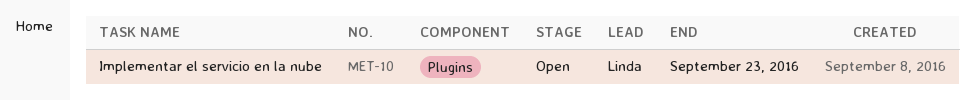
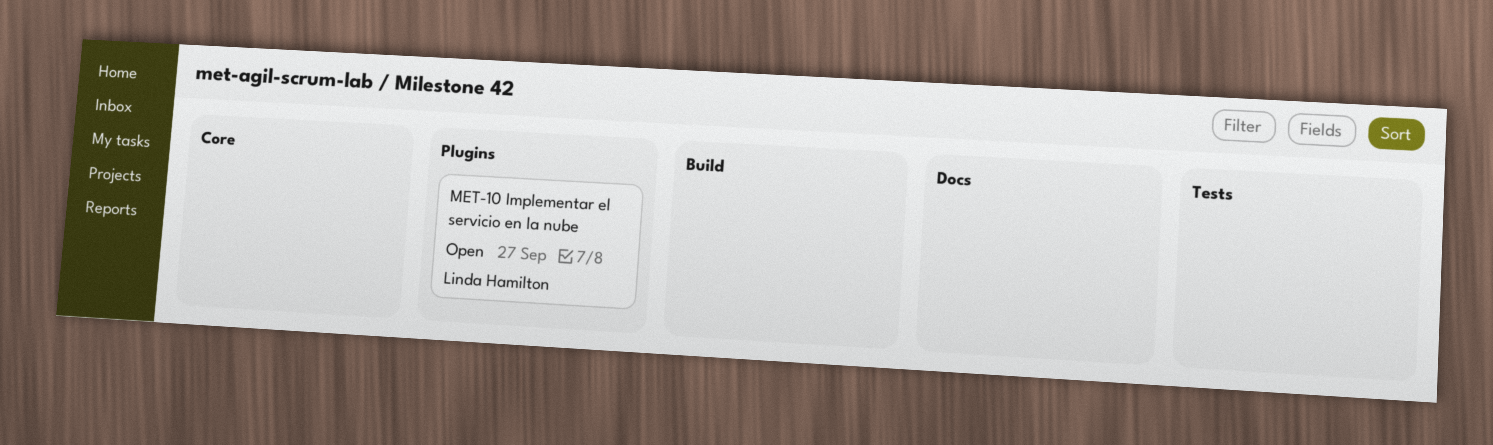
MET-10, due: Sep 23 -> Sep 27

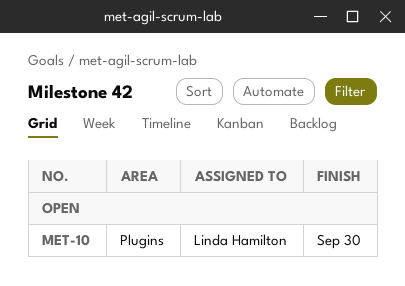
MET-10, due: Sep 27 -> Sep 30

